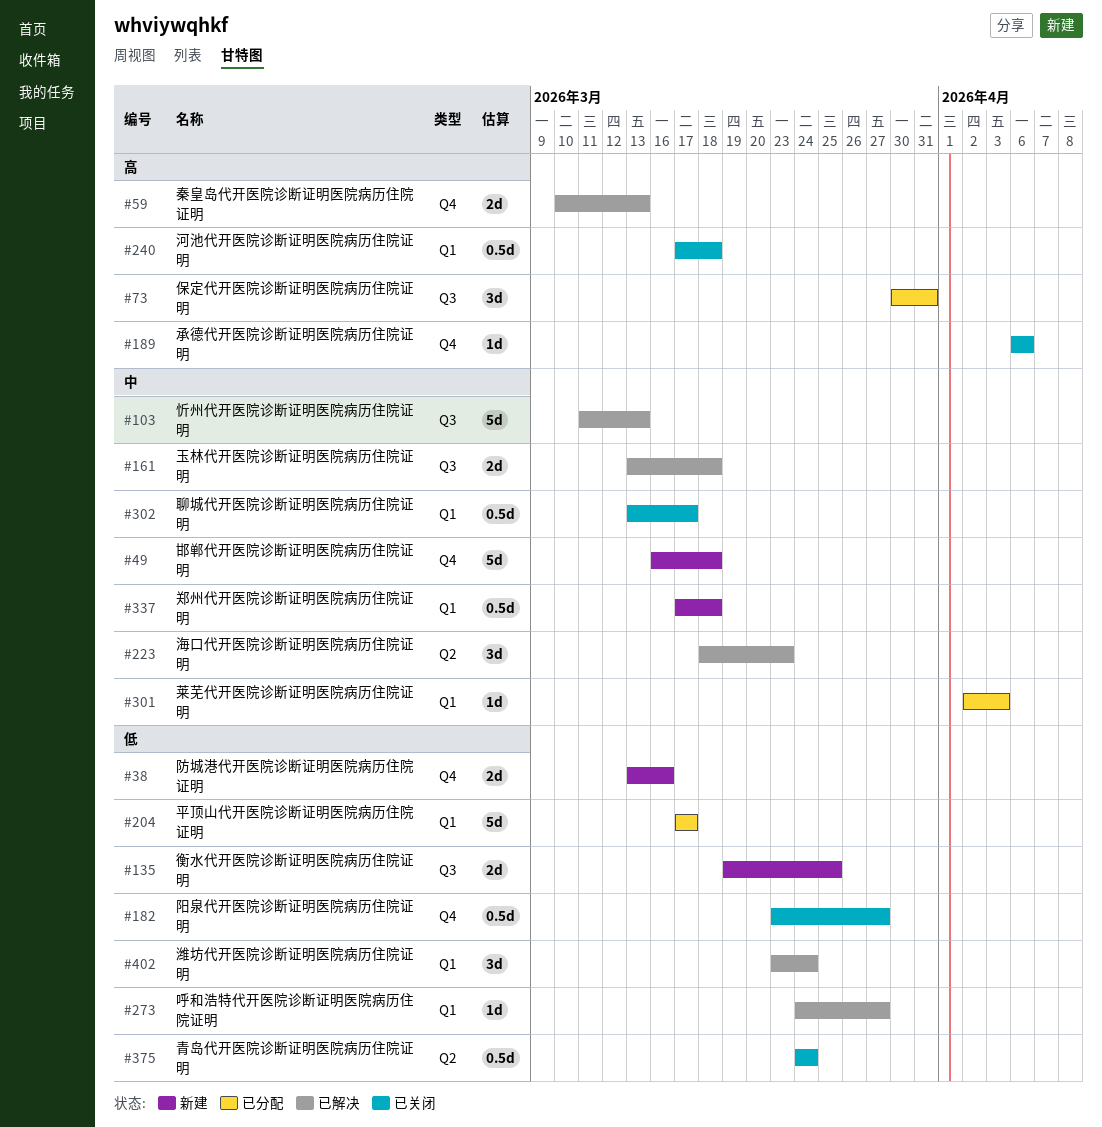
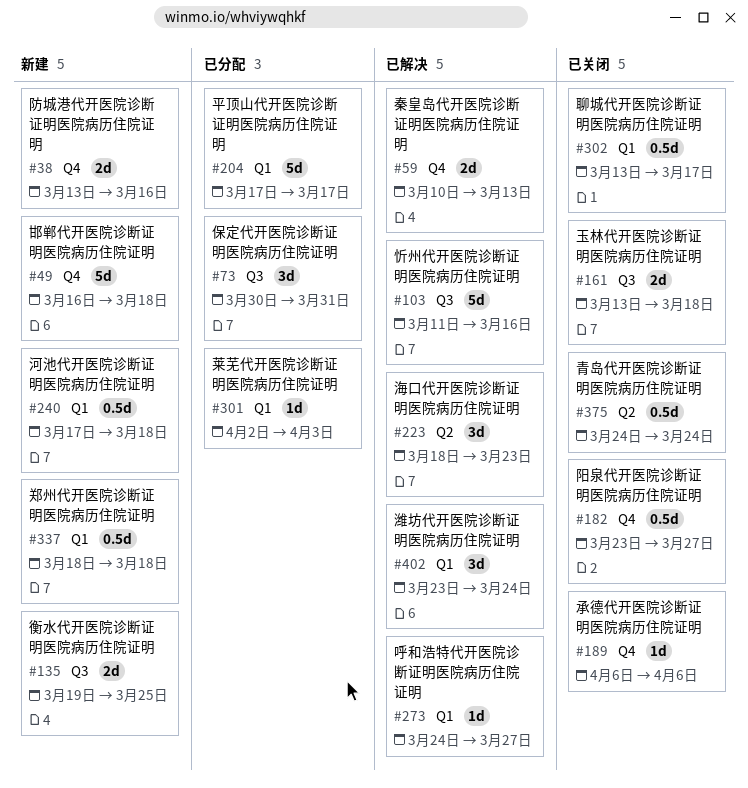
#103, due: Mar 13 -> Mar 16
#161, status: 已解决 -> 已关闭
#240, status: 已关闭 -> 新建
#337, start: Mar 17 -> Mar 18

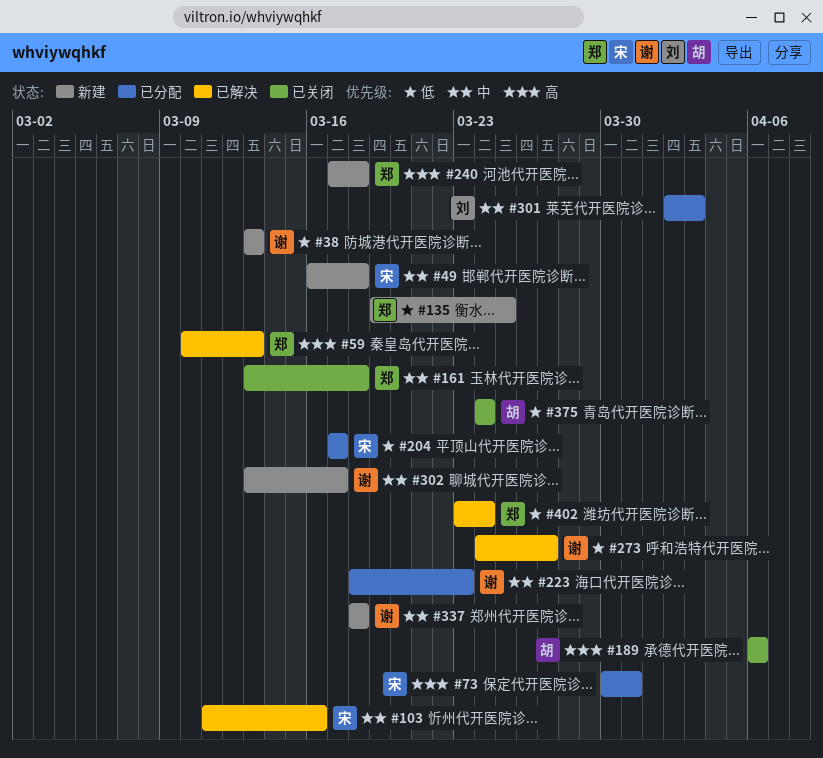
#38, due: Mar 16 -> Mar 13
#182: present -> none
#223, status: 已解决 -> 已分配
#302, status: 已关闭 -> 新建

